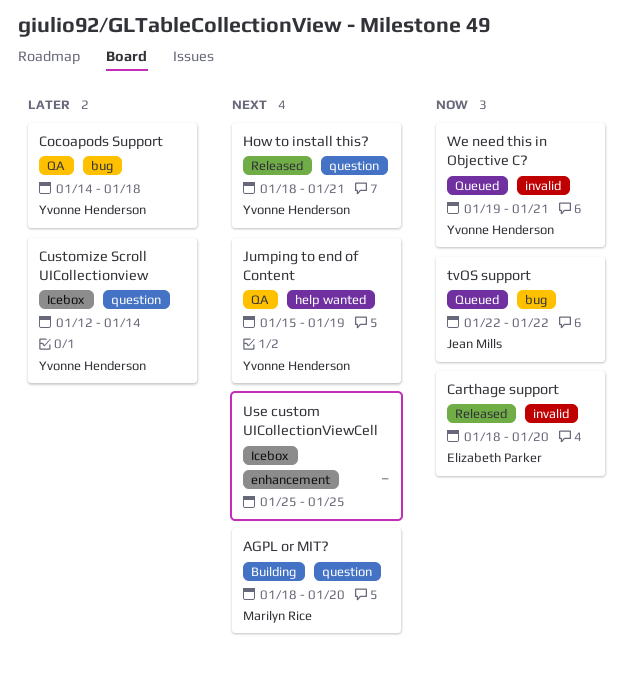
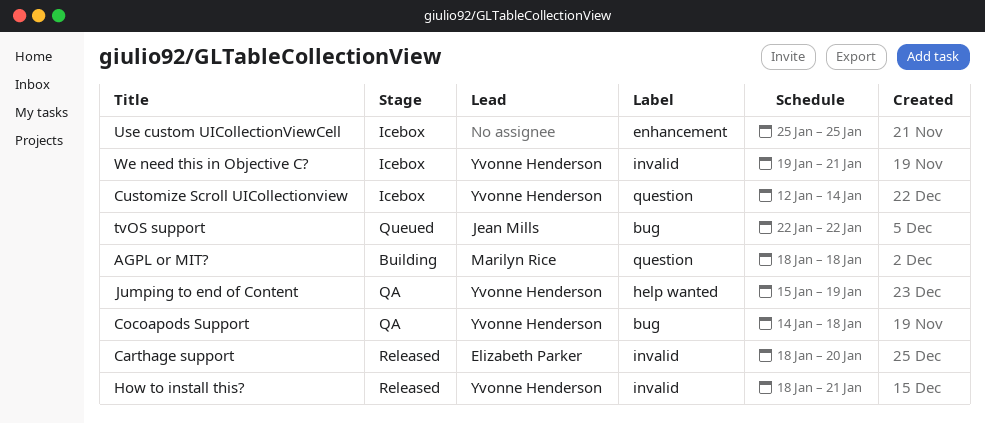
AGPL or MIT?, due: Jan 20 -> Jan 18
How to install this?, label: question -> invalid
We need this in Objective C?, status: Queued -> Icebox

